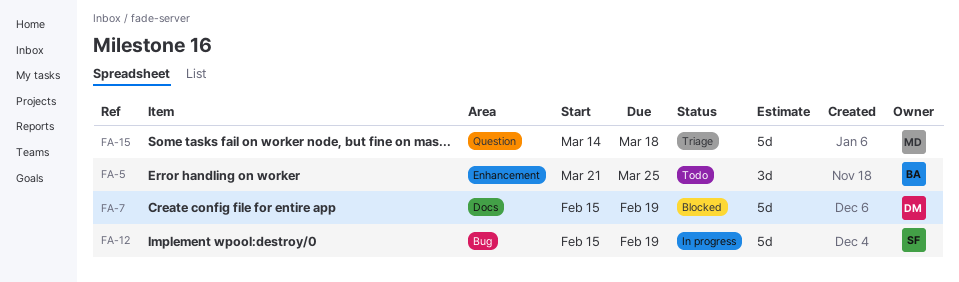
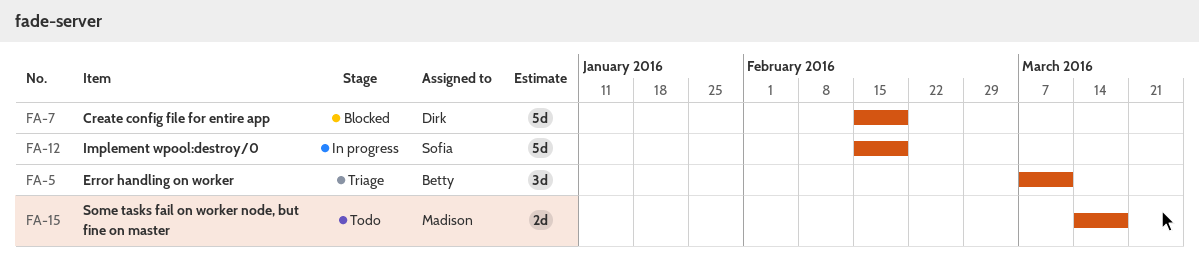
FA-5, status: Todo -> Triage
FA-5, start: Mar 21 -> Mar 7
FA-5, due: Mar 25 -> Mar 11
FA-15, status: Triage -> Todo
FA-15, estimate: 5d -> 2d

